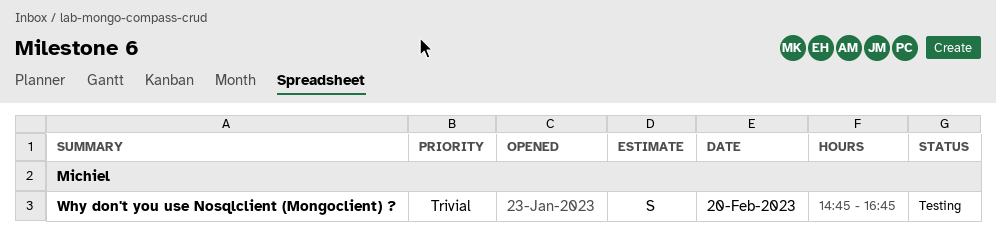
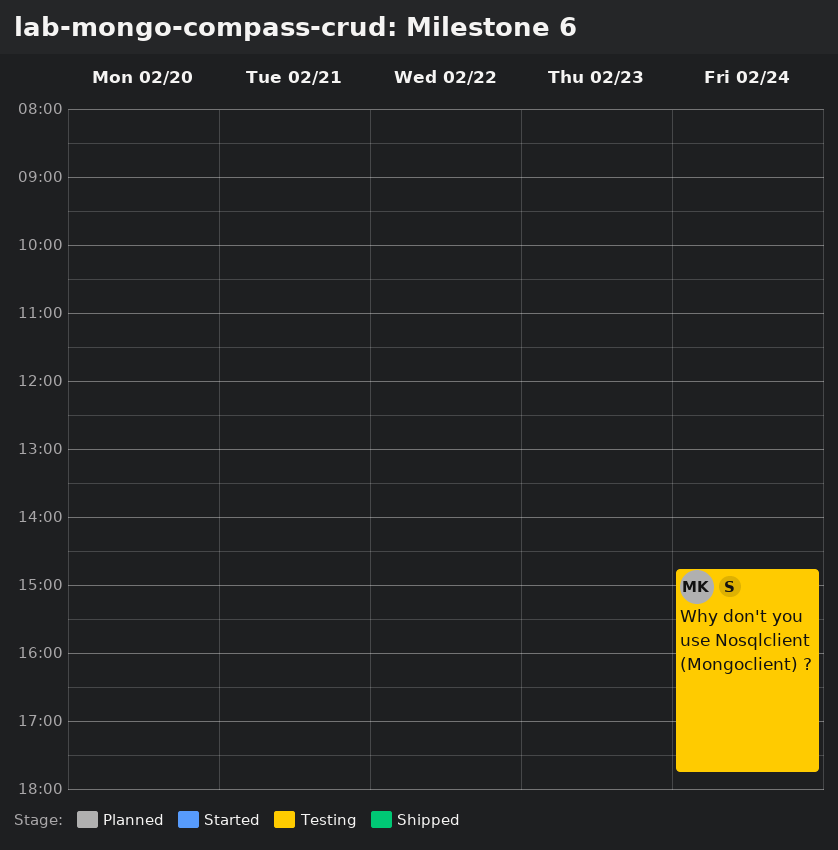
Why don't you use Nosqlclient (Mongoclient) ?, day: Feb 20 -> Feb 24
Why don't you use Nosqlclient (Mongoclient) ?, ends: 16:45 -> 17:45

